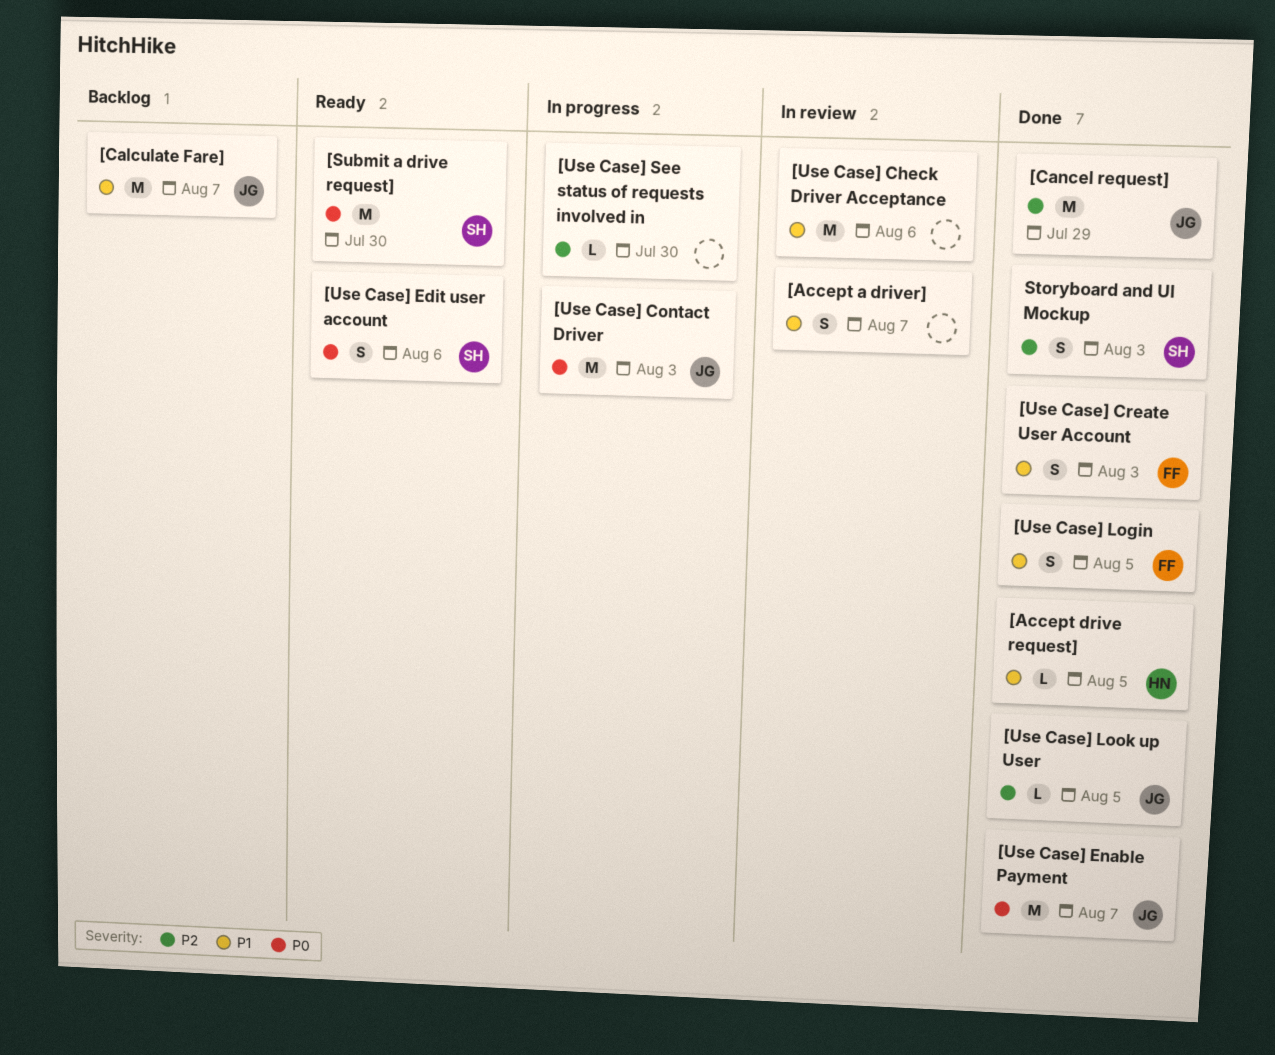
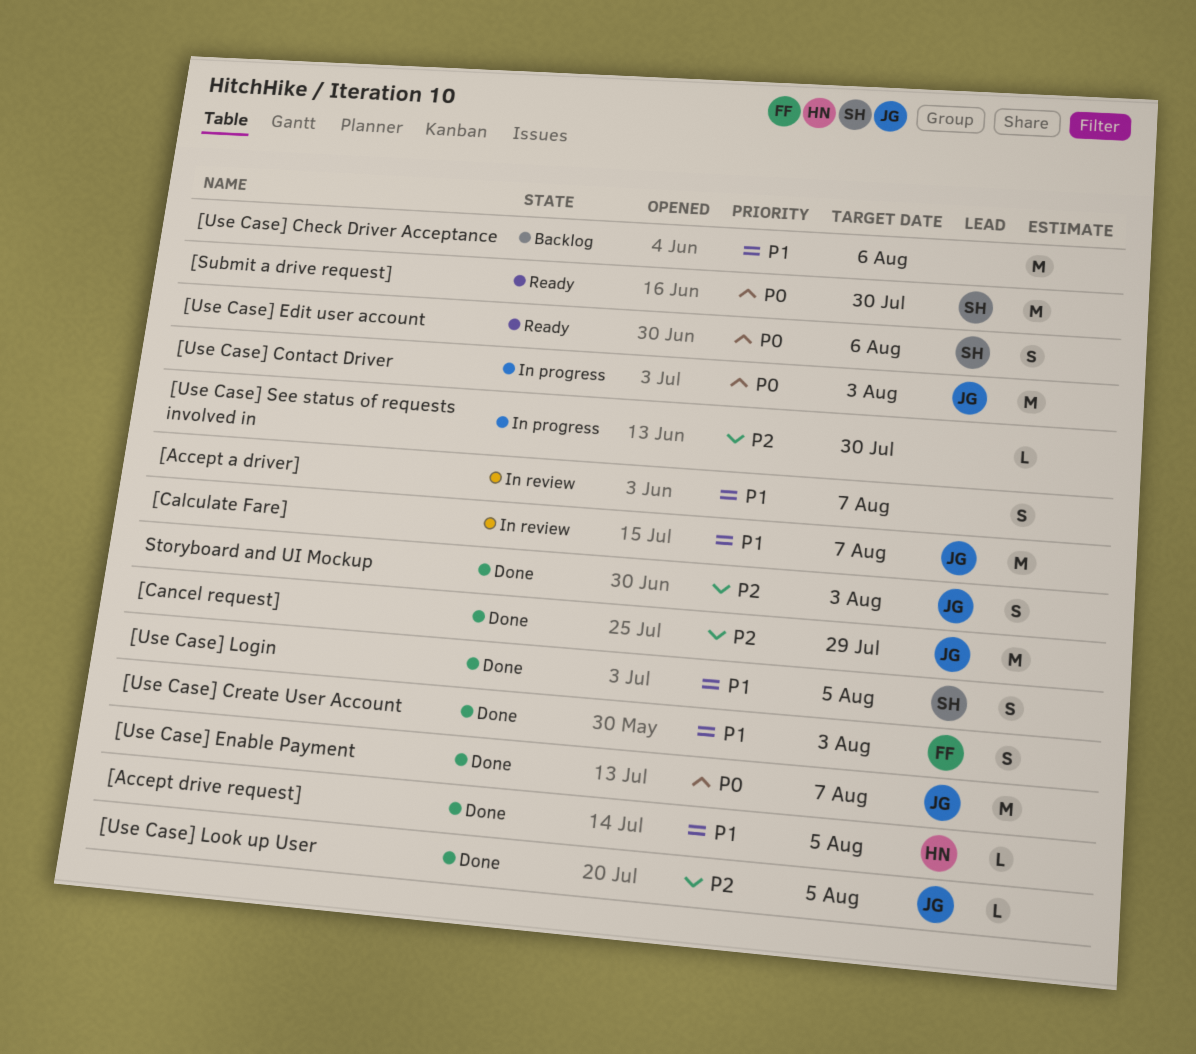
[Calculate Fare], status: Backlog -> In review
[Use Case] Check Driver Acceptance, status: In review -> Backlog
[Use Case] Login, owner: FF -> SH
Storyboard and UI Mockup, owner: SH -> JG

